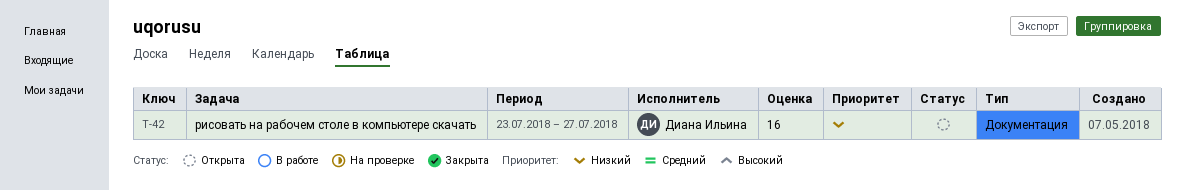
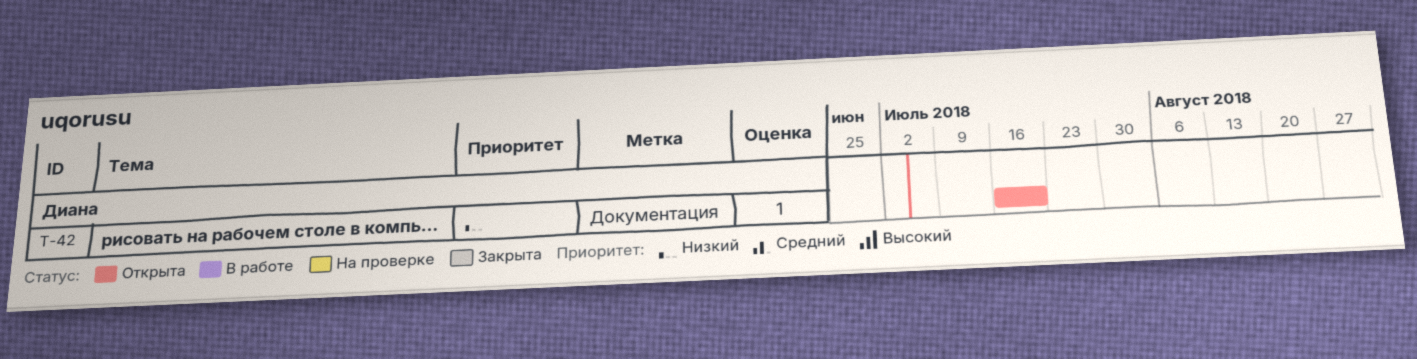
T-42, estimate: 16 -> 1
T-42, start: Jul 23 -> Jul 16
T-42, due: Jul 27 -> Jul 20

